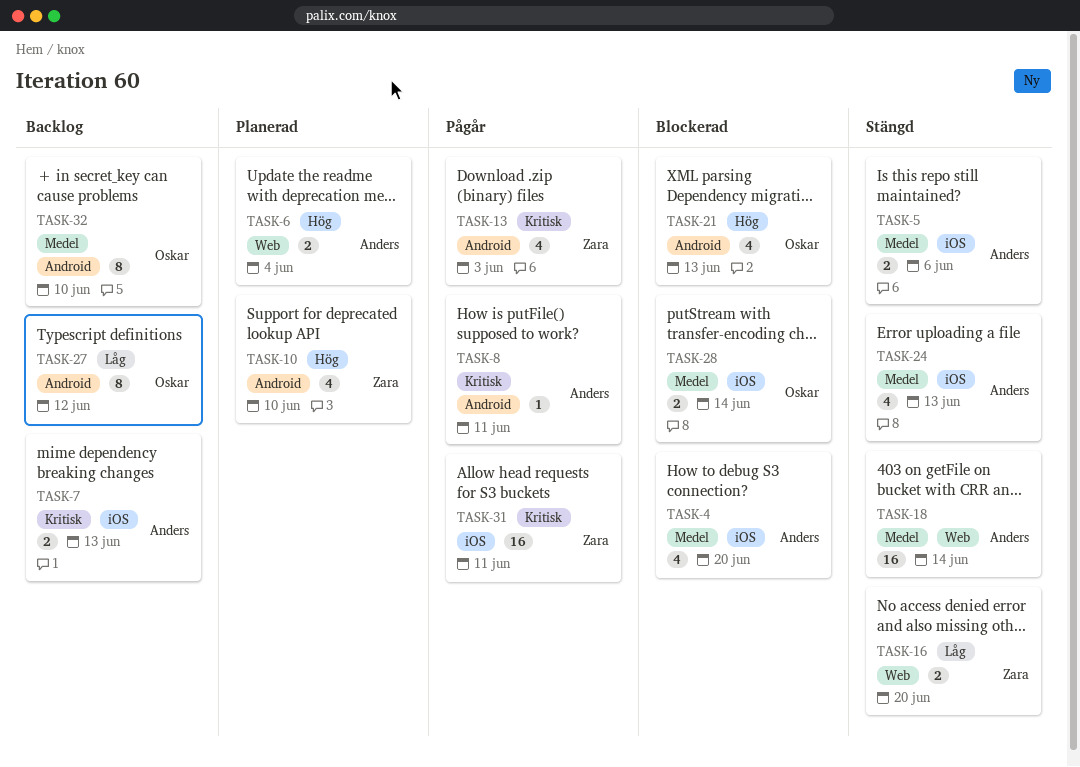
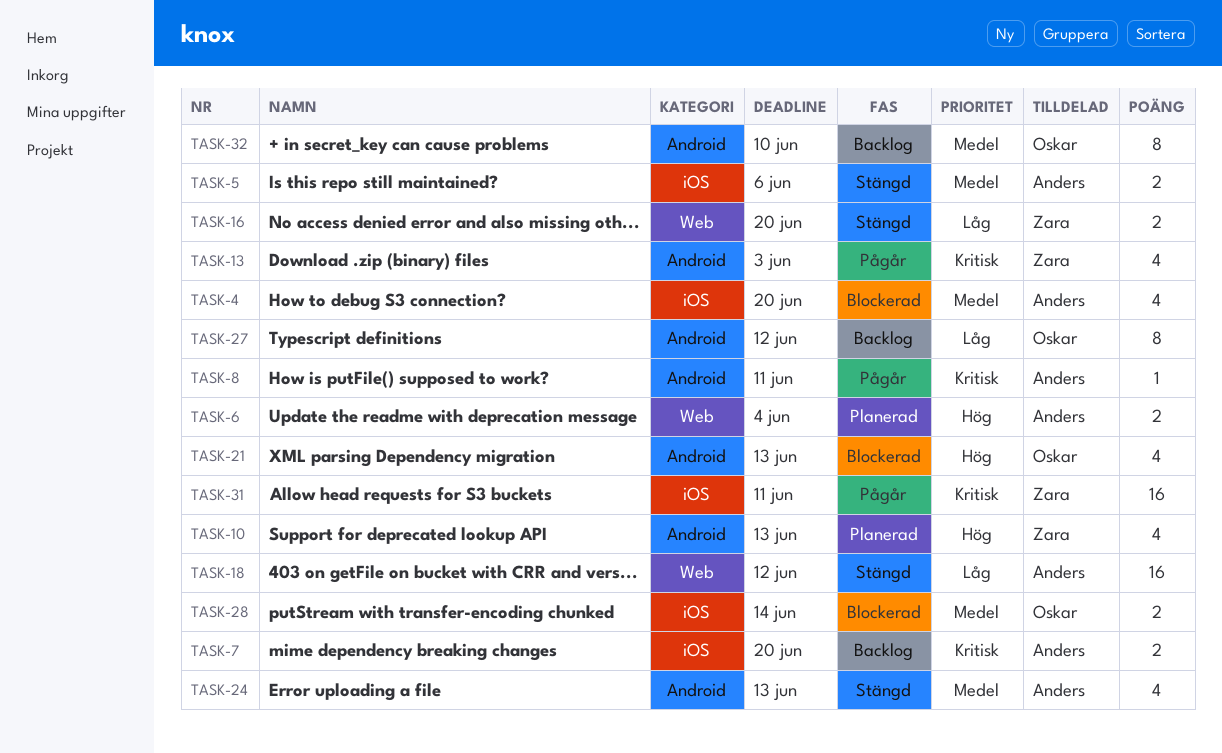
TASK-7, due: Jun 13 -> Jun 20
TASK-10, due: Jun 10 -> Jun 13
TASK-18, priority: Medel -> Låg
TASK-18, due: Jun 14 -> Jun 12
TASK-24, label: iOS -> Android

